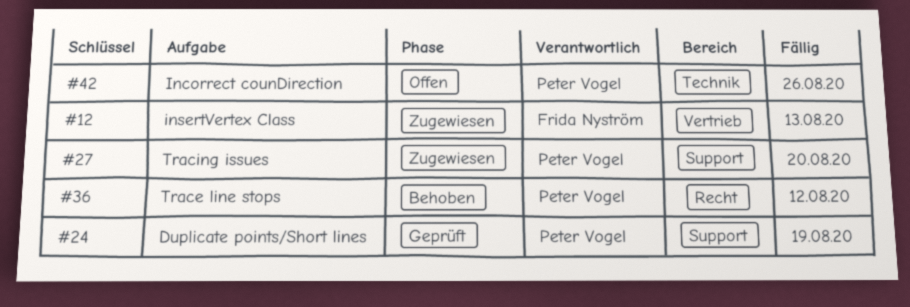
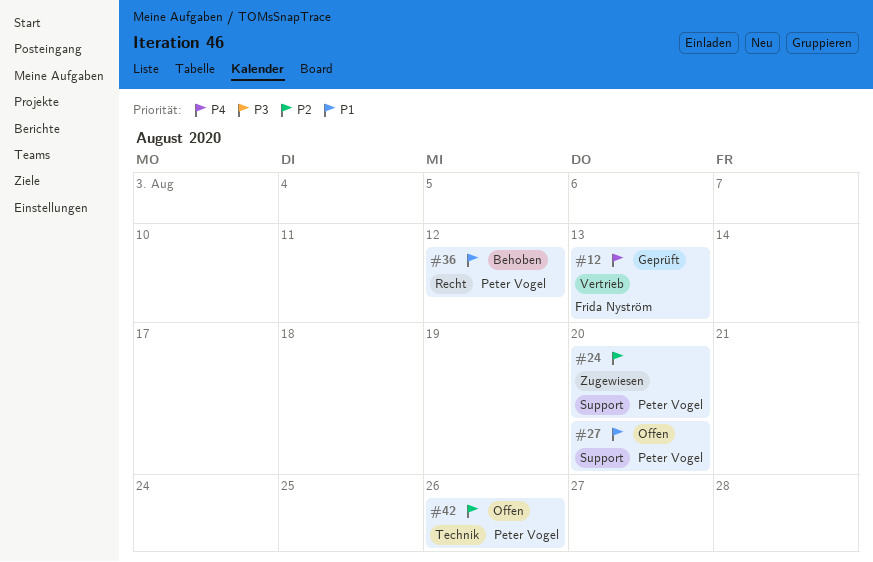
#12, status: Zugewiesen -> Geprüft
#24, status: Geprüft -> Zugewiesen
#24, due: Aug 19 -> Aug 20
#27, status: Zugewiesen -> Offen

